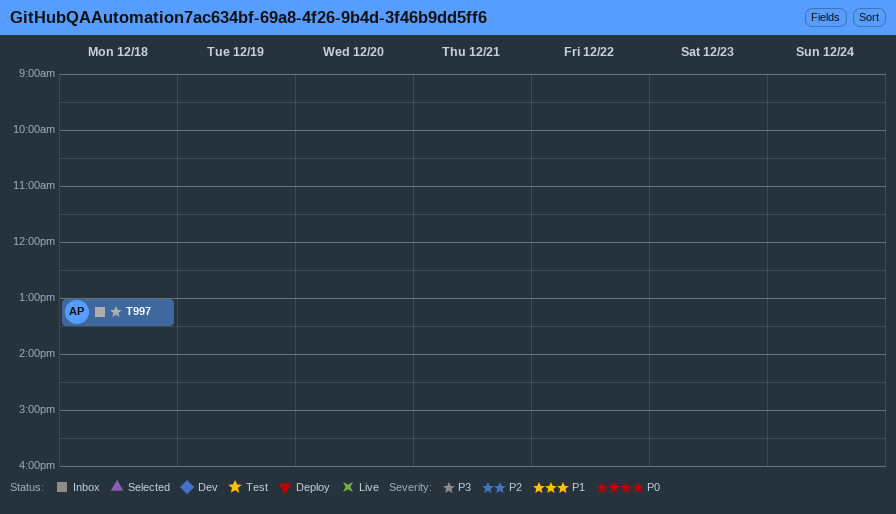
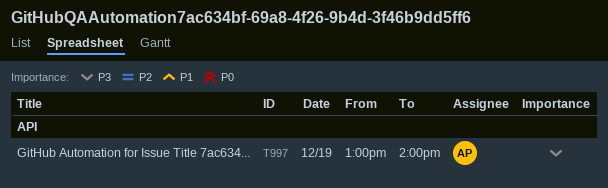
T997, day: Dec 18 -> Dec 19
T997, ends: 13:30 -> 14:00

